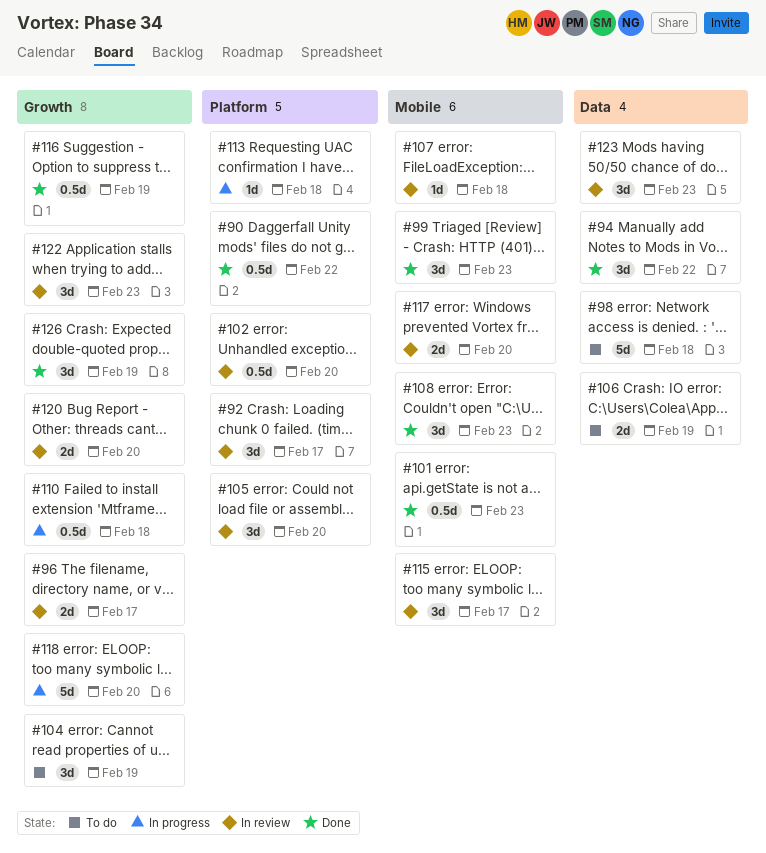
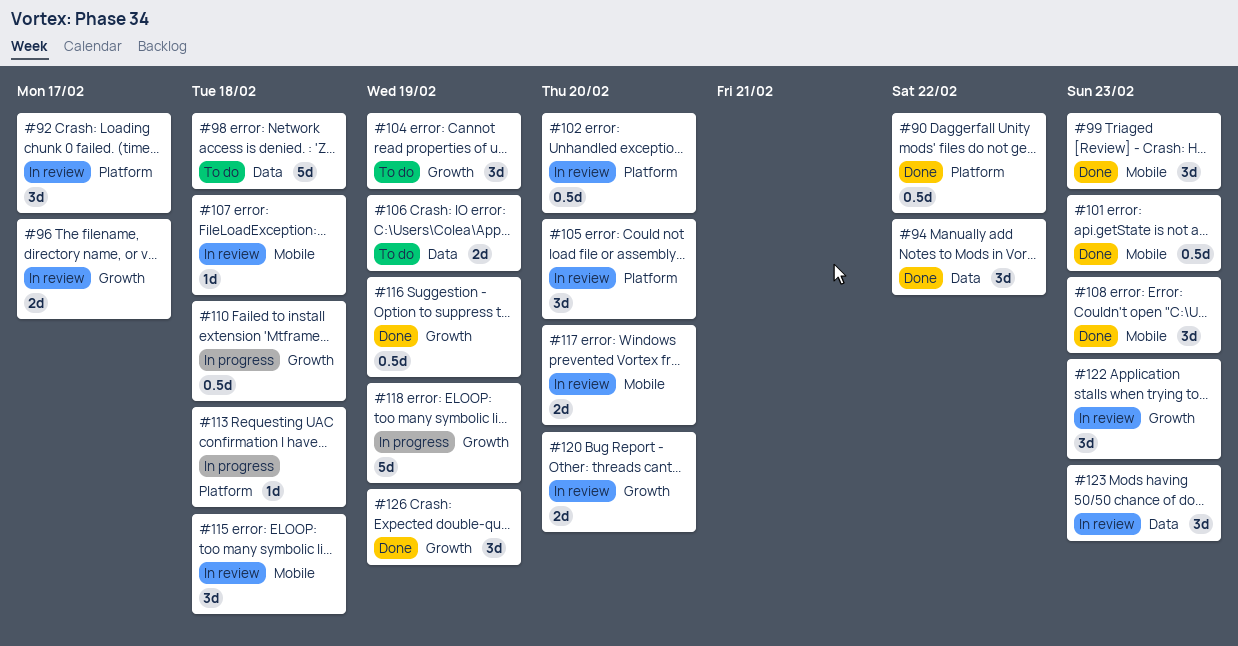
#115, due: Feb 17 -> Feb 18
#118, due: Feb 20 -> Feb 19

